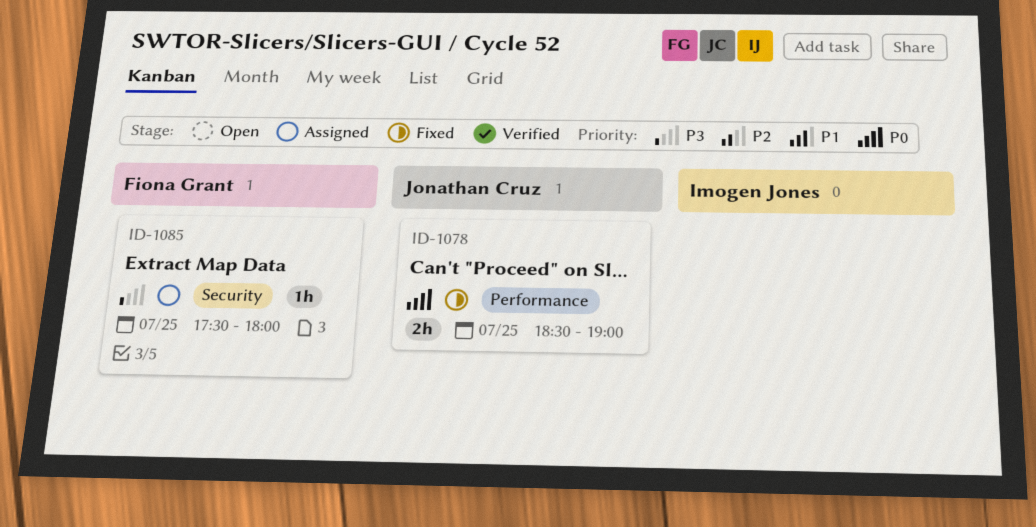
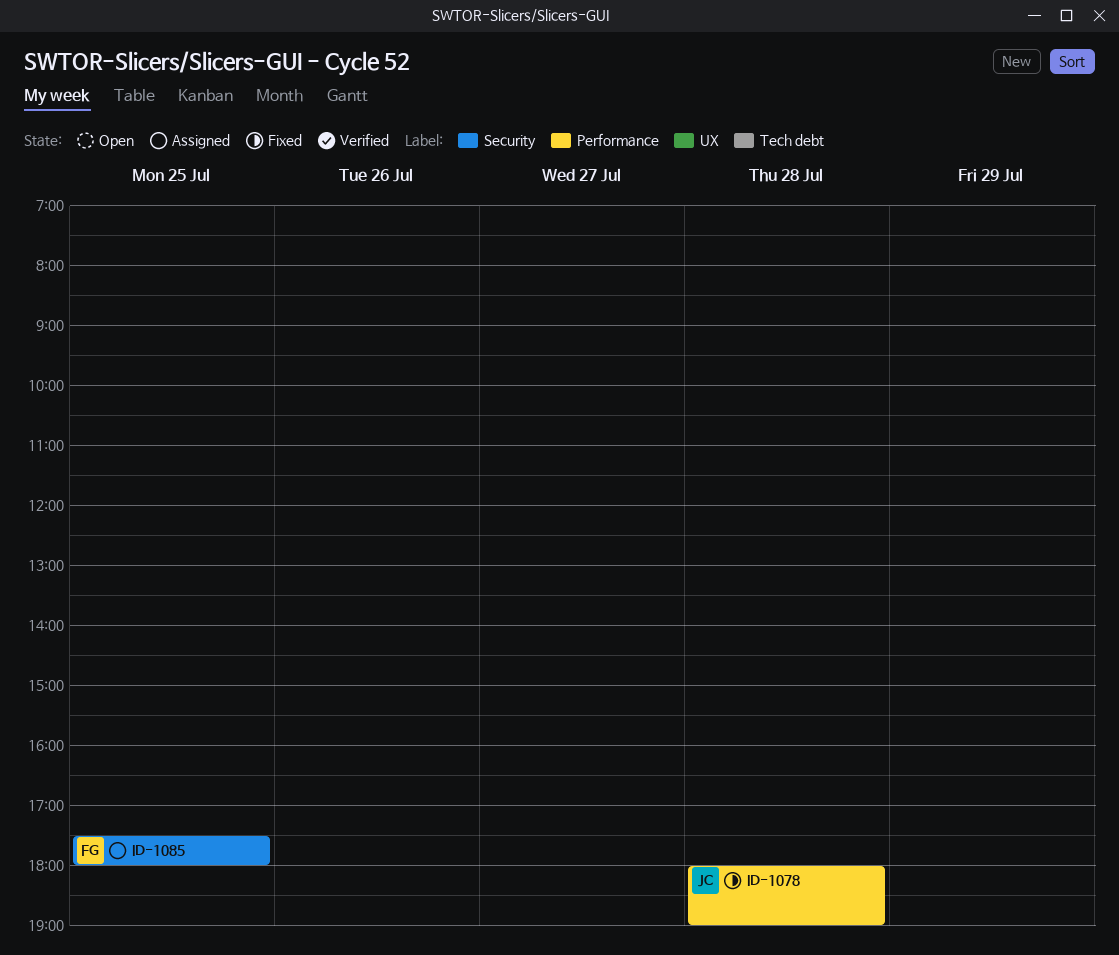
ID-1078, day: Jul 25 -> Jul 28
ID-1078, begins: 18:30 -> 18:00

